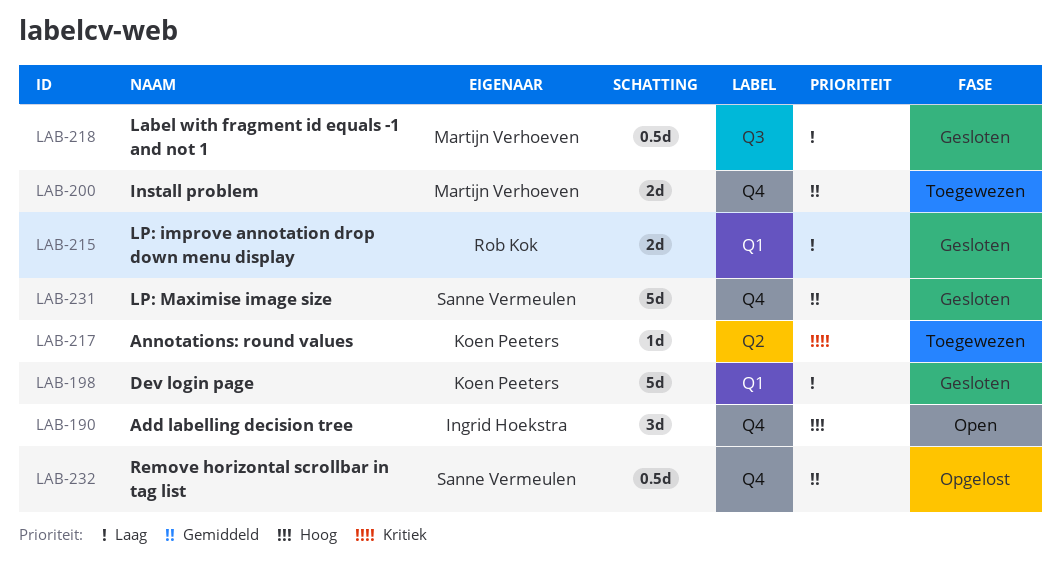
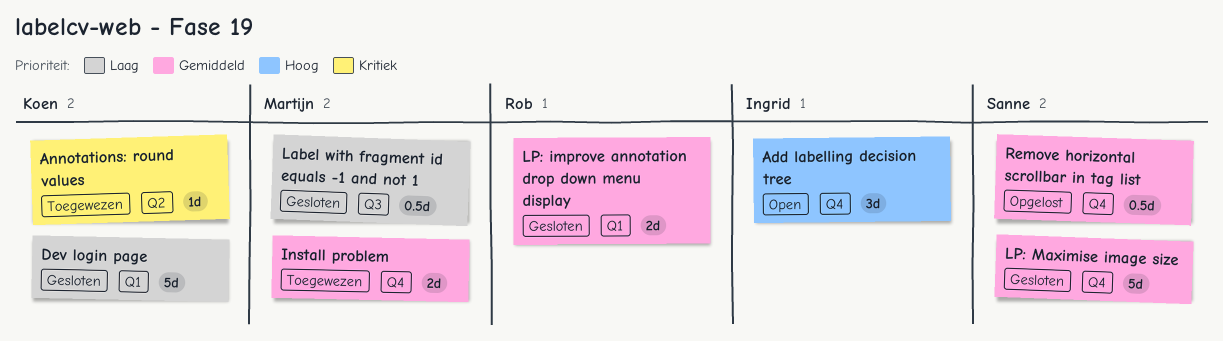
LP: improve annotation drop down menu display, priority: Laag -> Gemiddeld

